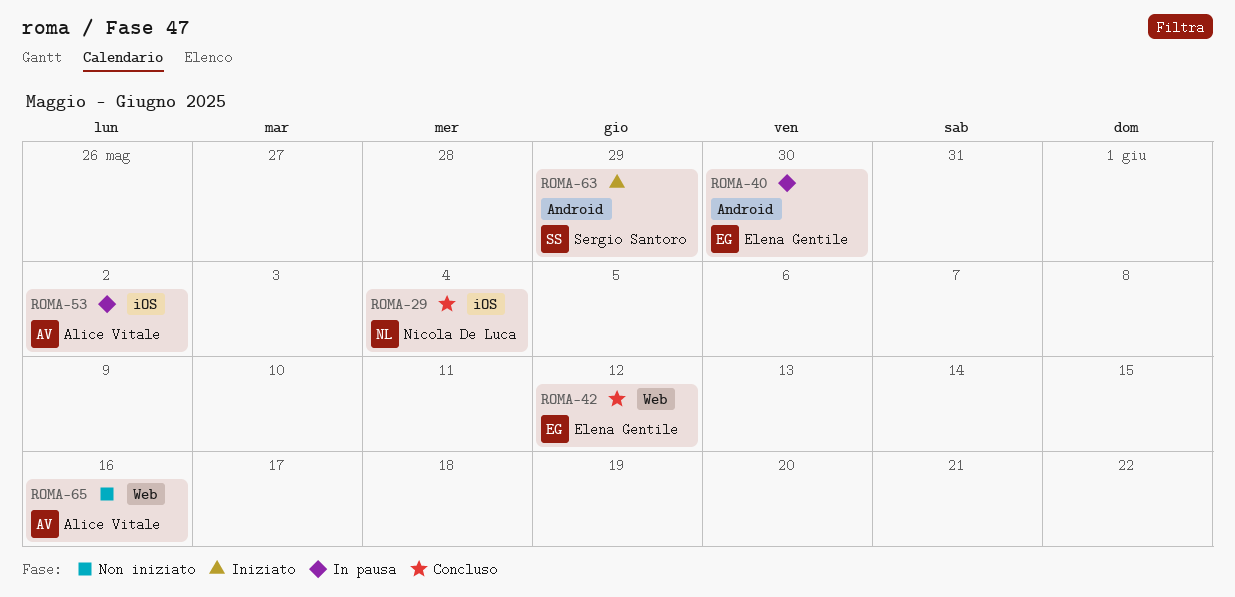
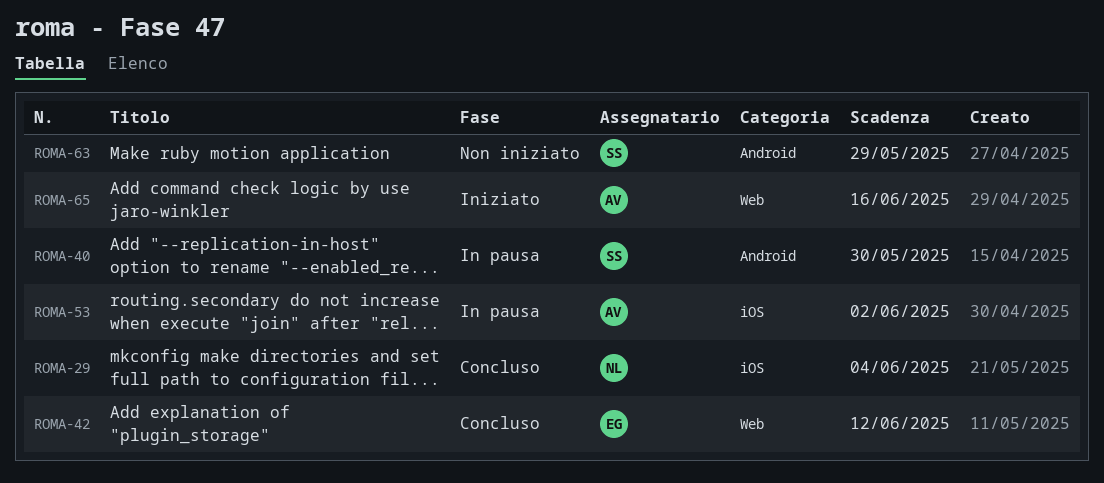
ROMA-40, owner: Elena Gentile -> Sergio Santoro
ROMA-63, status: Iniziato -> Non iniziato
ROMA-65, status: Non iniziato -> Iniziato

